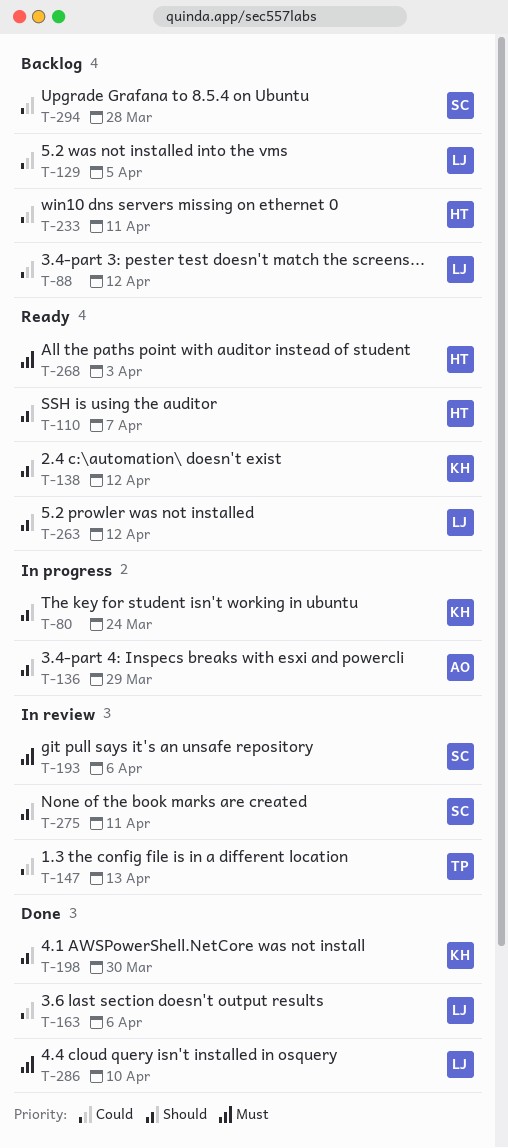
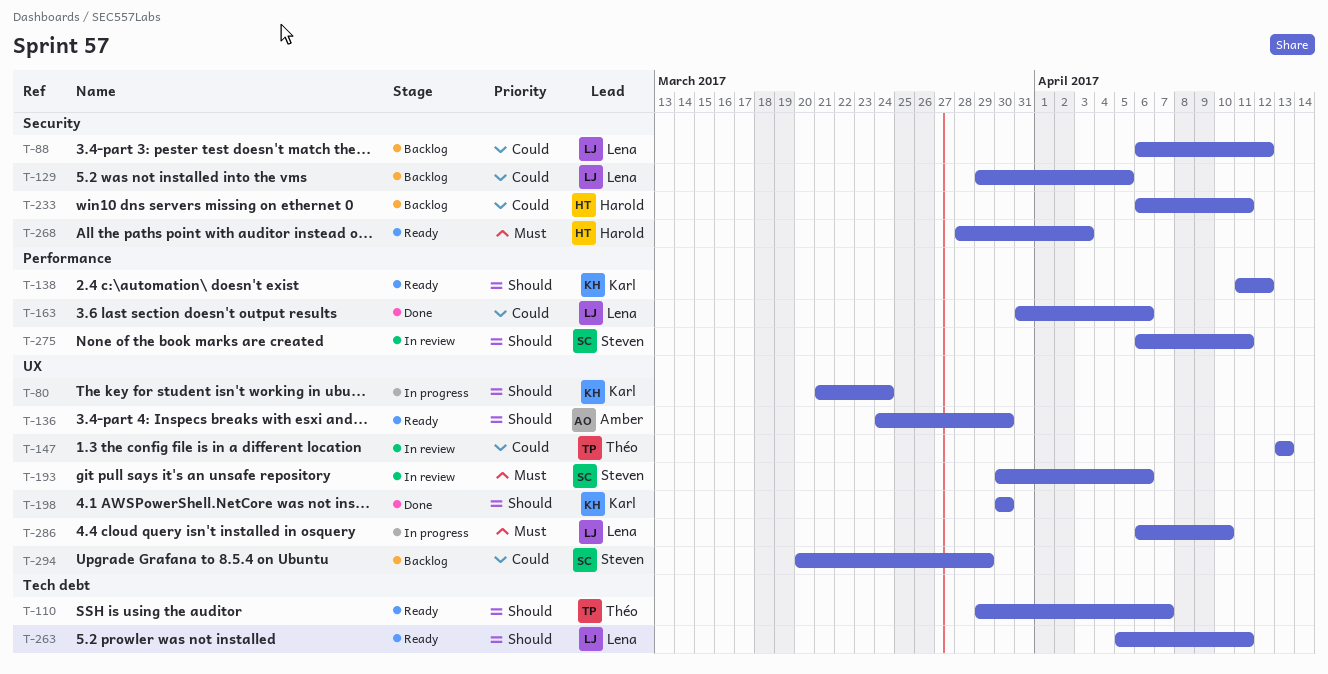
T-110, owner: Harold -> Théo
T-136, status: In progress -> Ready
T-136, due: Mar 29 -> Mar 30
T-263, due: Apr 12 -> Apr 11
T-286, status: Done -> In progress
T-294, due: Mar 28 -> Mar 29

